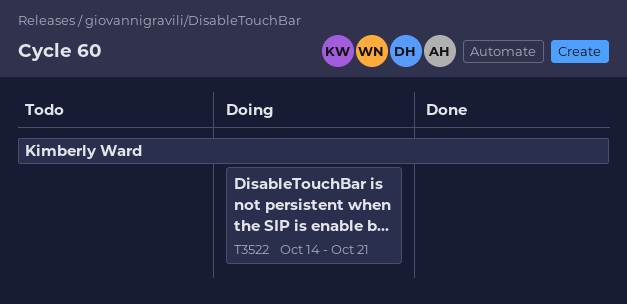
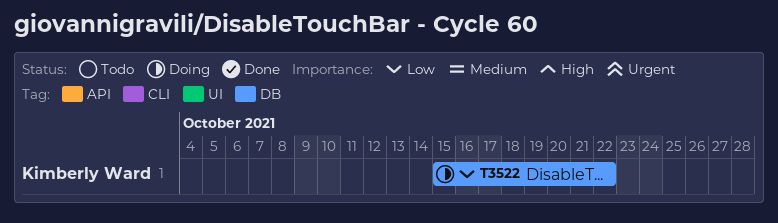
T3522, start: Oct 14 -> Oct 15
T3522, due: Oct 21 -> Oct 22

